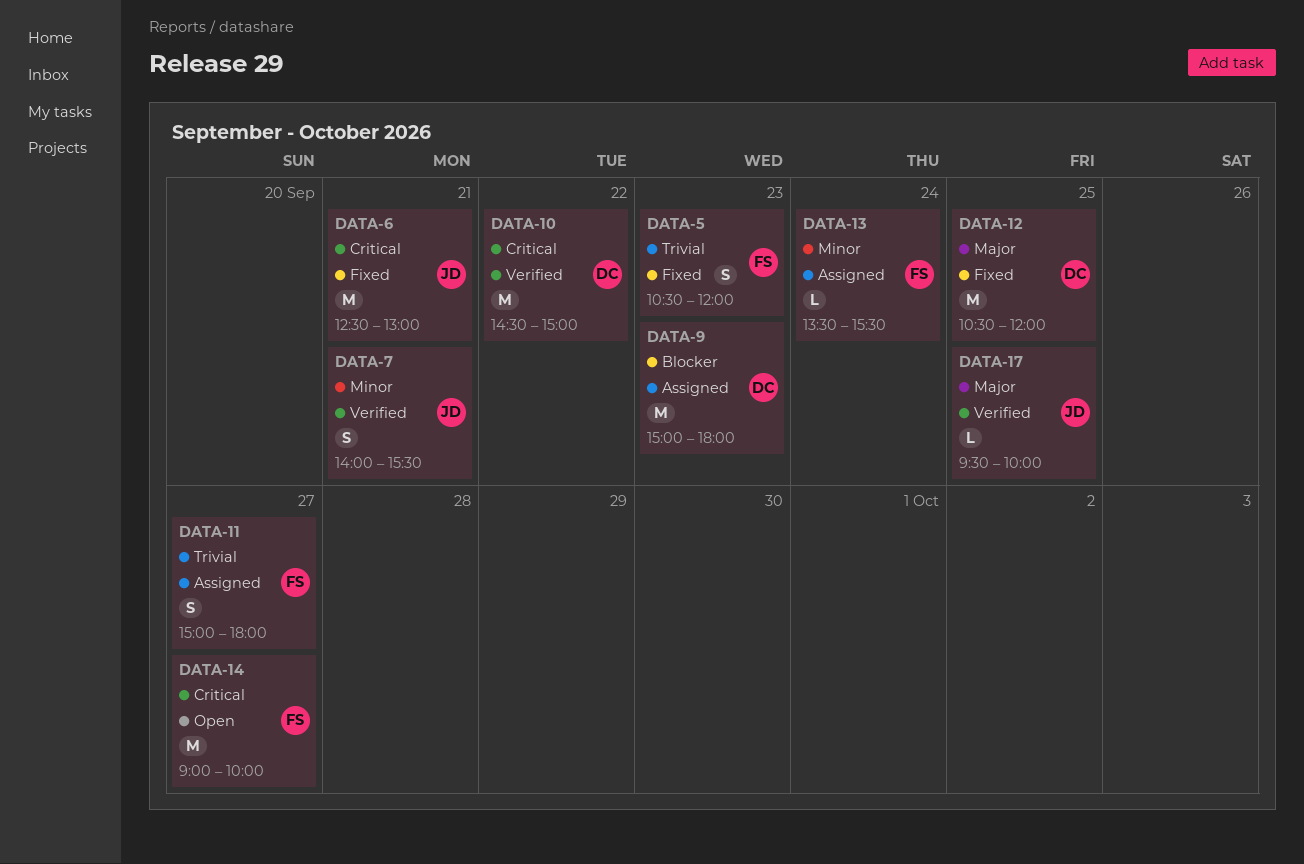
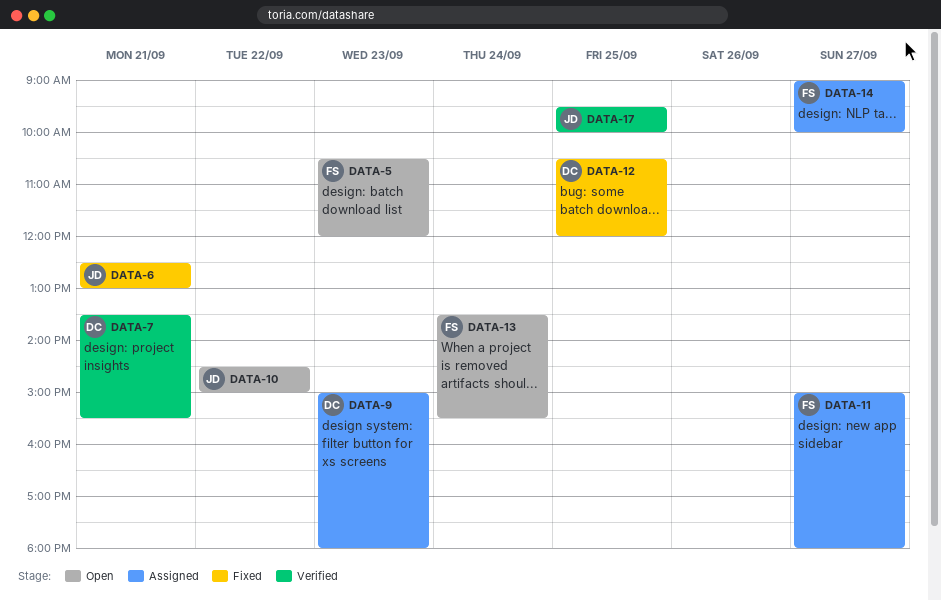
DATA-5, status: Fixed -> Open
DATA-7, owner: JD -> DC
DATA-7, begins: 14:00 -> 13:30
DATA-10, status: Verified -> Open
DATA-10, owner: DC -> JD
DATA-13, status: Assigned -> Open
DATA-14, status: Open -> Assigned

